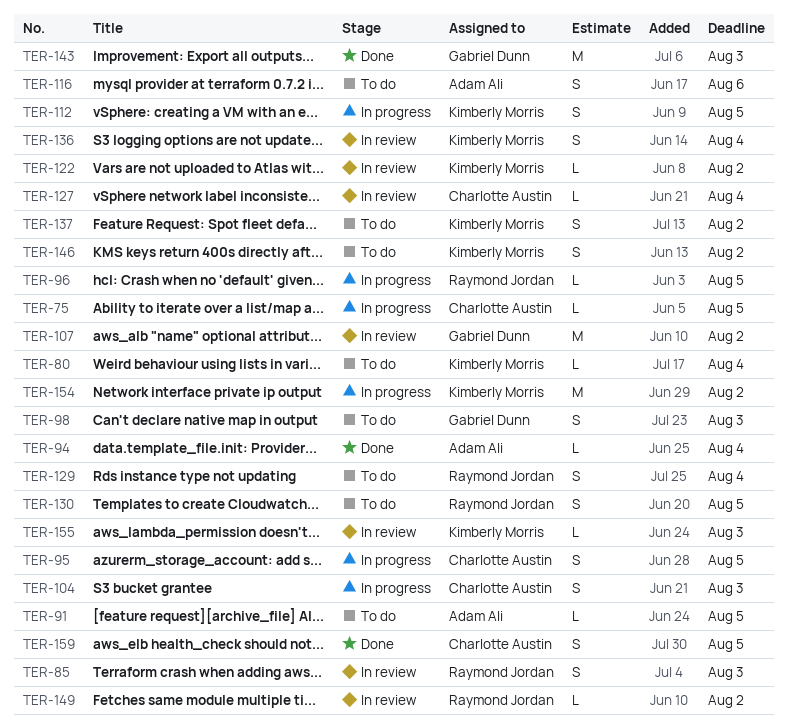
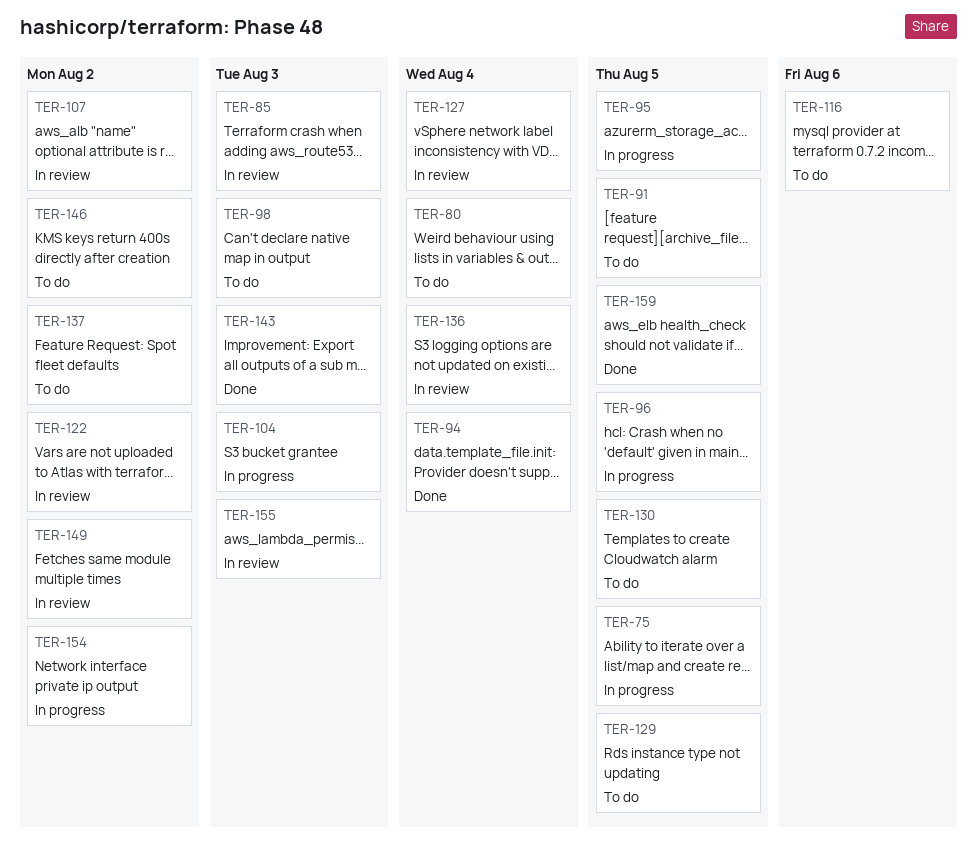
TER-112: present -> none
TER-129, due: Aug 4 -> Aug 5

